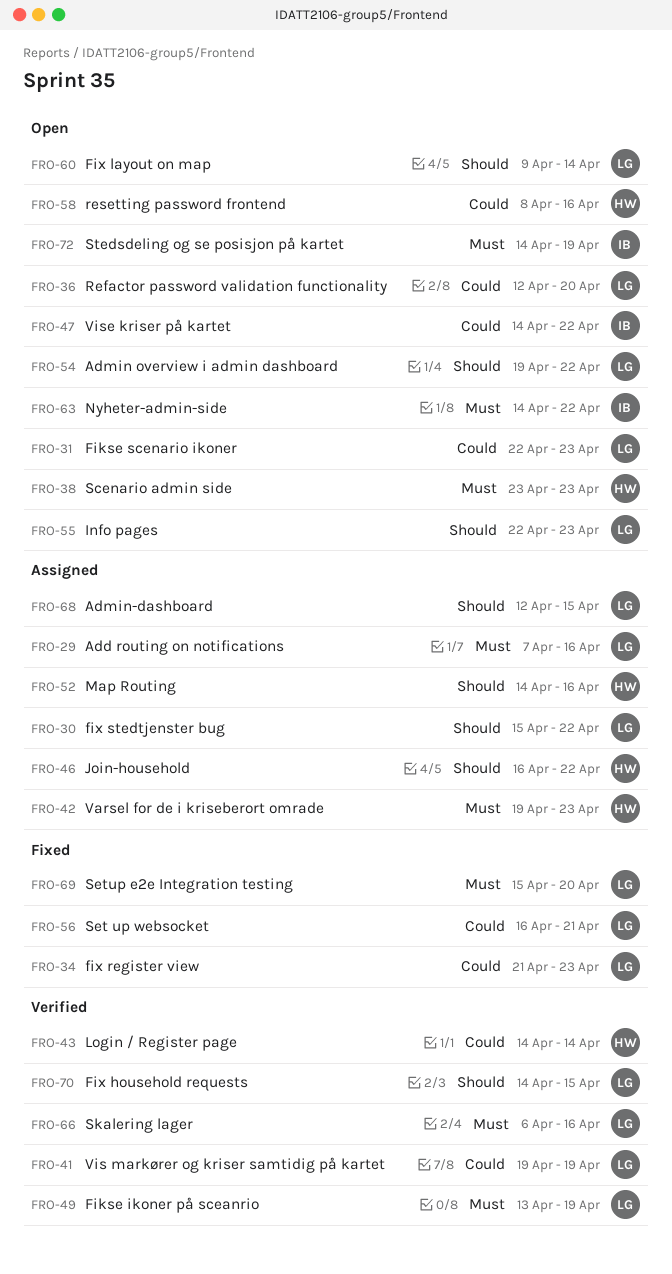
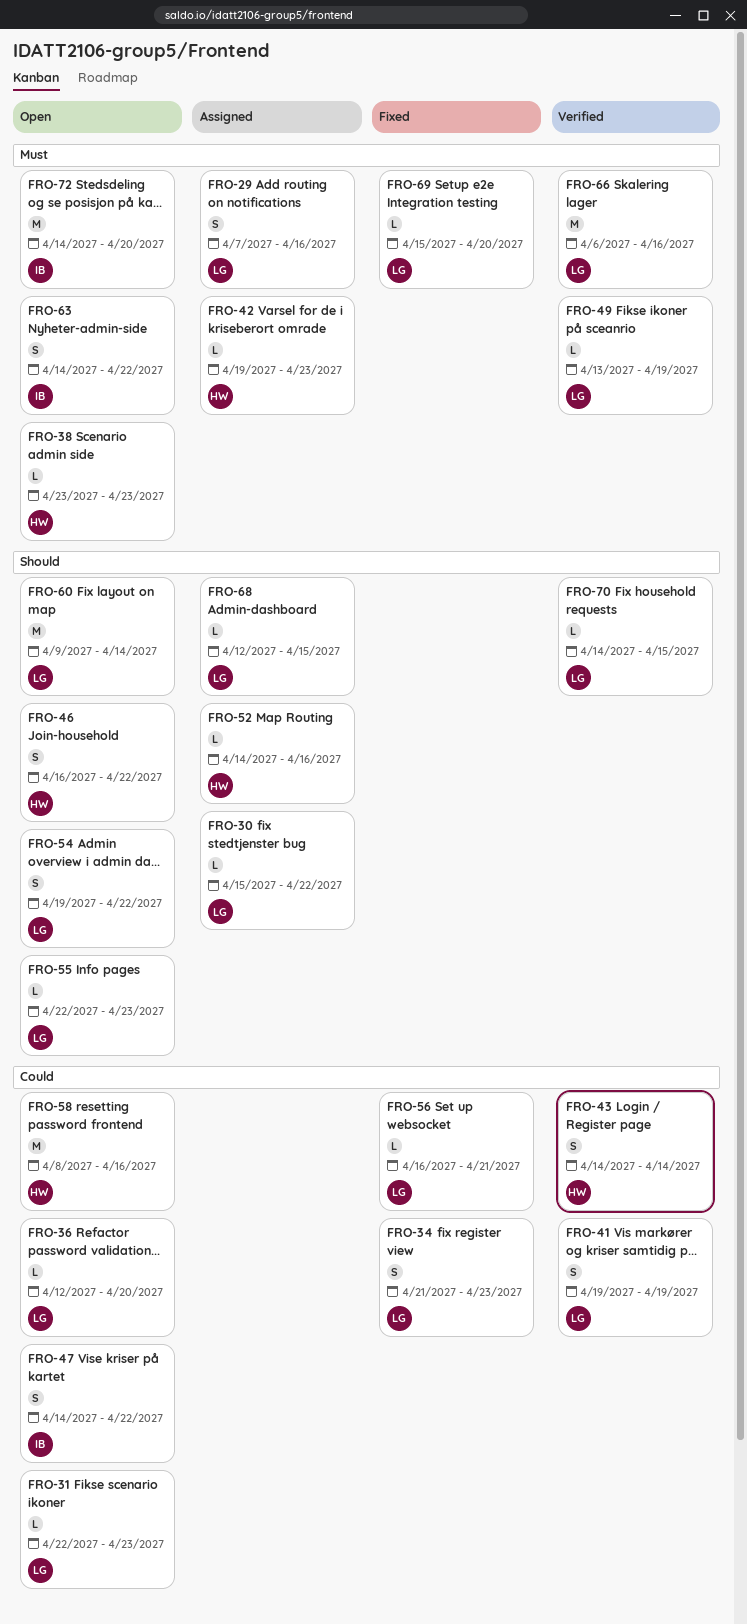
FRO-46, status: Assigned -> Open
FRO-72, due: Apr 19 -> Apr 20

